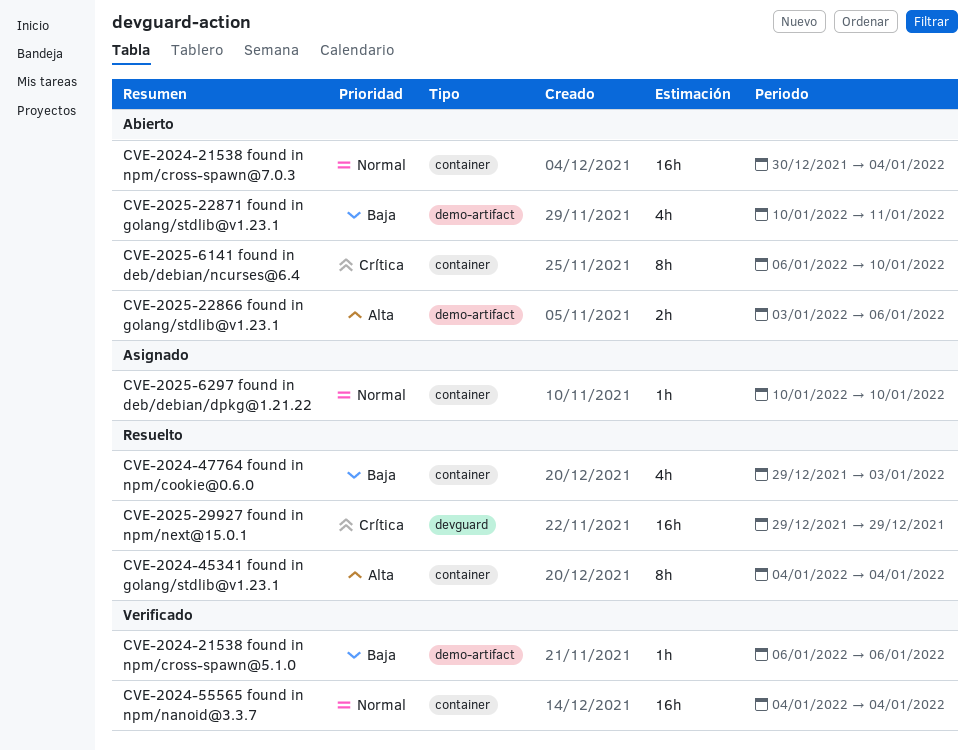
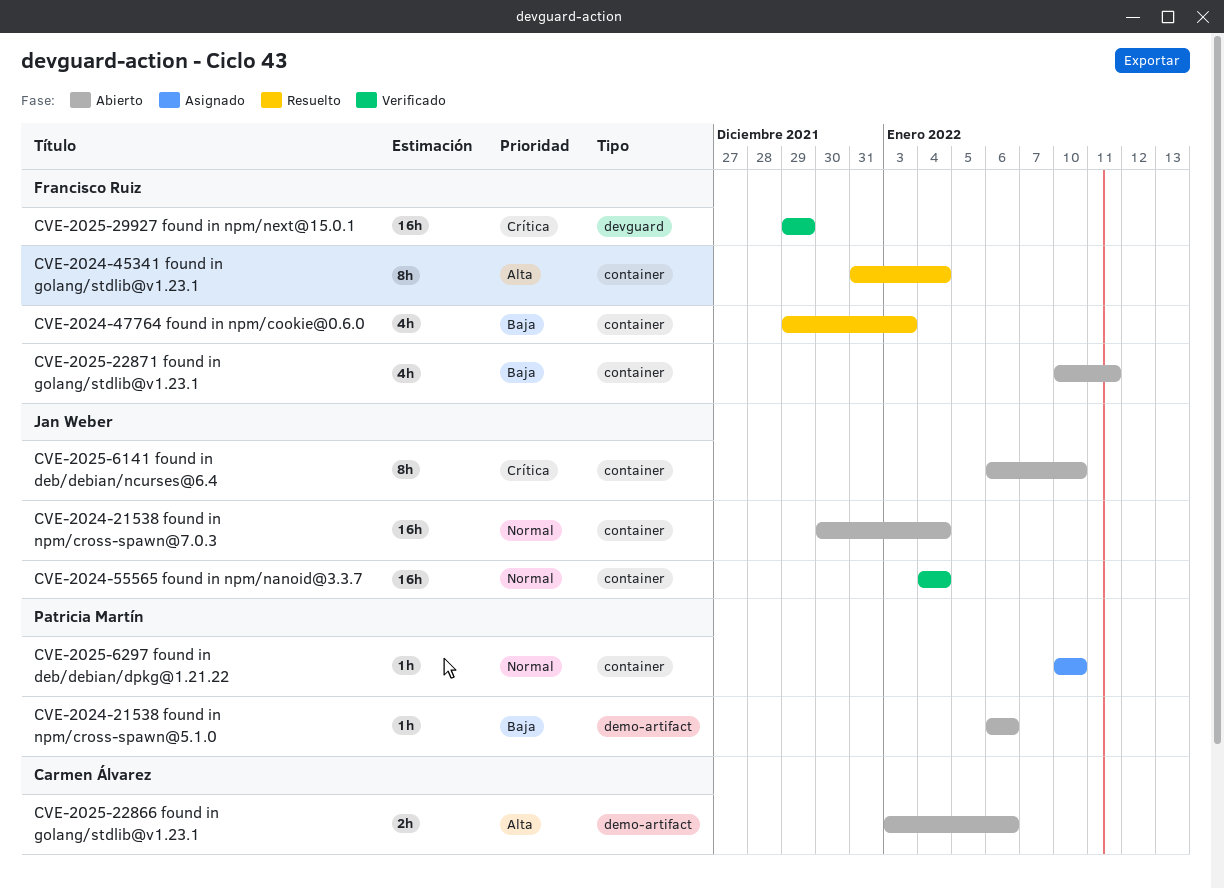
CVE-2024-21538 found in npm/cross-spawn@5.1.0, status: Verificado -> Abierto
CVE-2024-45341 found in golang/stdlib@v1.23.1, start: Jan 4 -> Dec 31
CVE-2025-22871 found in golang/stdlib@v1.23.1, label: demo-artifact -> container
CVE-2025-29927 found in npm/next@15.0.1, status: Resuelto -> Verificado

